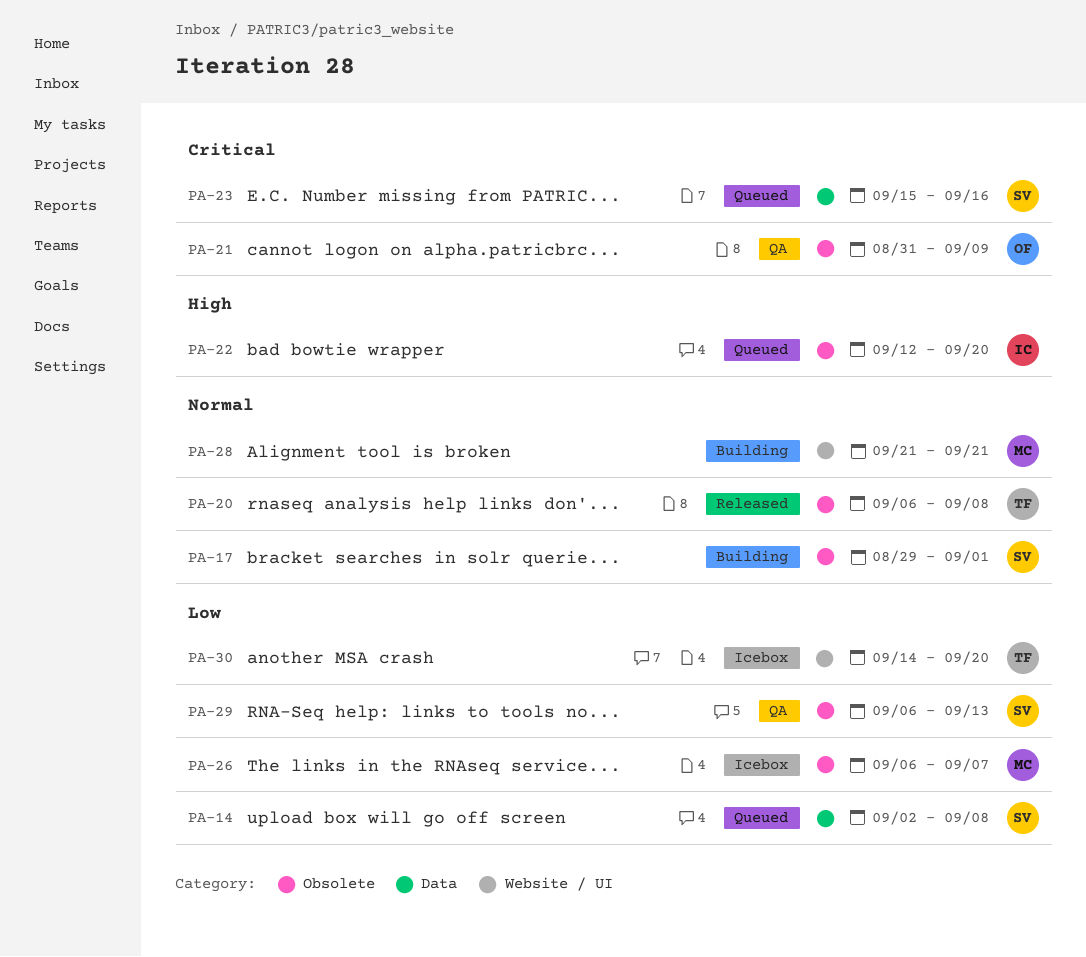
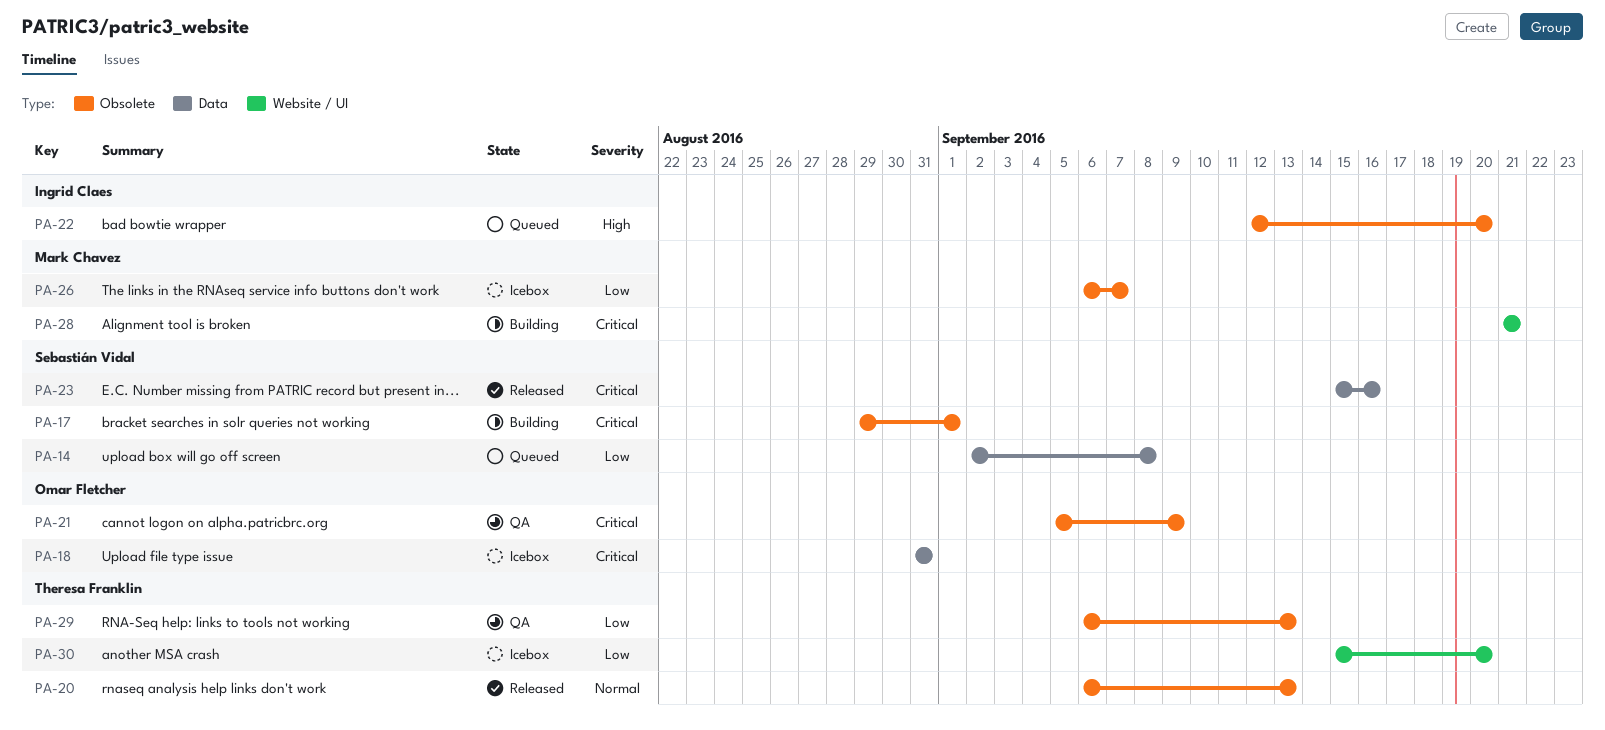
PA-17, priority: Normal -> Critical
PA-18: none -> present
PA-20, due: Sep 8 -> Sep 13
PA-21, start: Aug 31 -> Sep 5
PA-23, status: Queued -> Released
PA-28, priority: Normal -> Critical
PA-29, owner: Sebastián Vidal -> Theresa Franklin
PA-30, start: Sep 14 -> Sep 15

